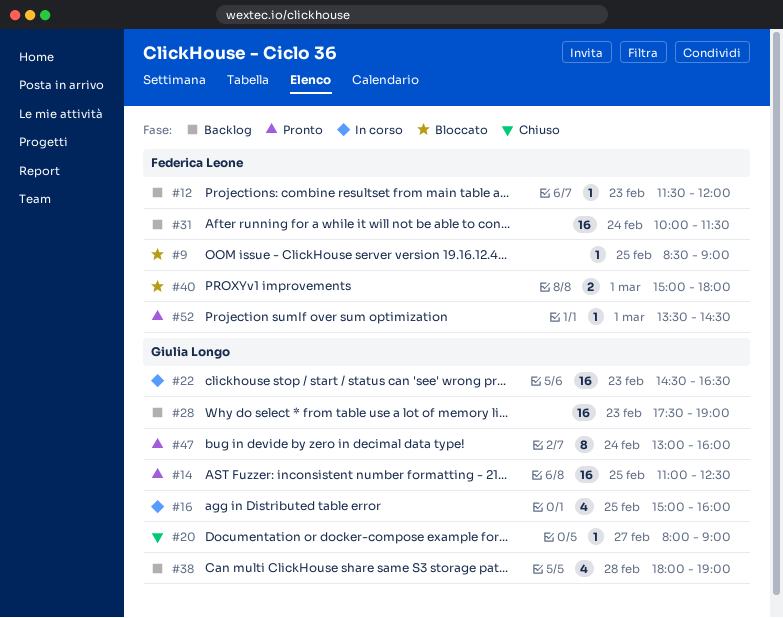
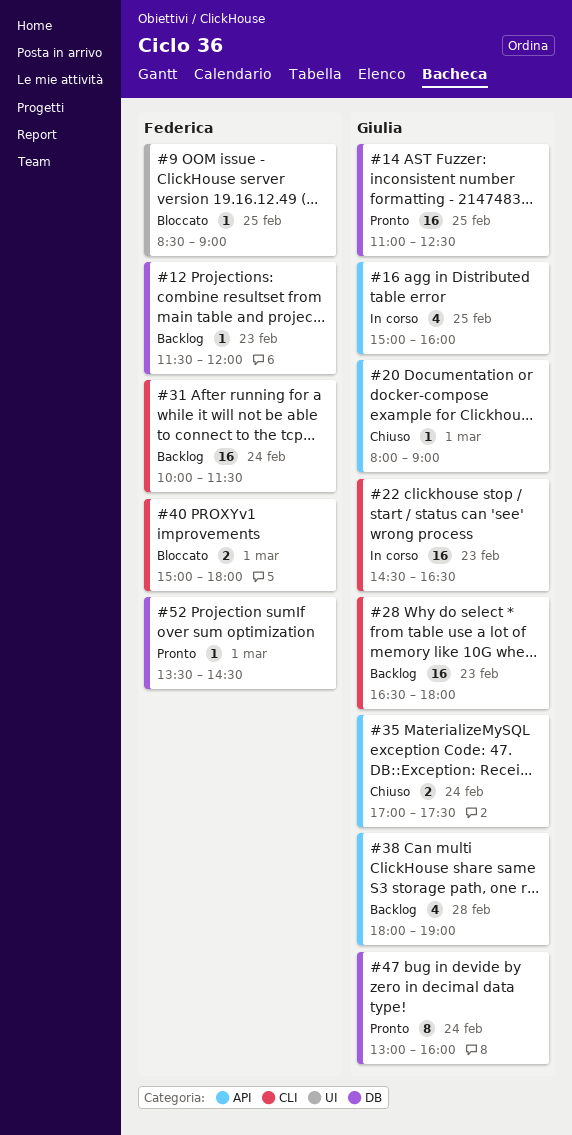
#20, day: Feb 27 -> Mar 1
#28, begins: 17:30 -> 16:30
#28, ends: 19:00 -> 18:00
#35: none -> present

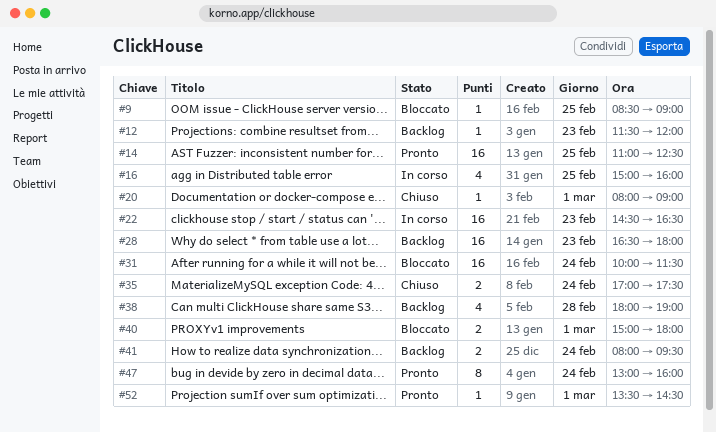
#31, status: Backlog -> Bloccato
#41: none -> present

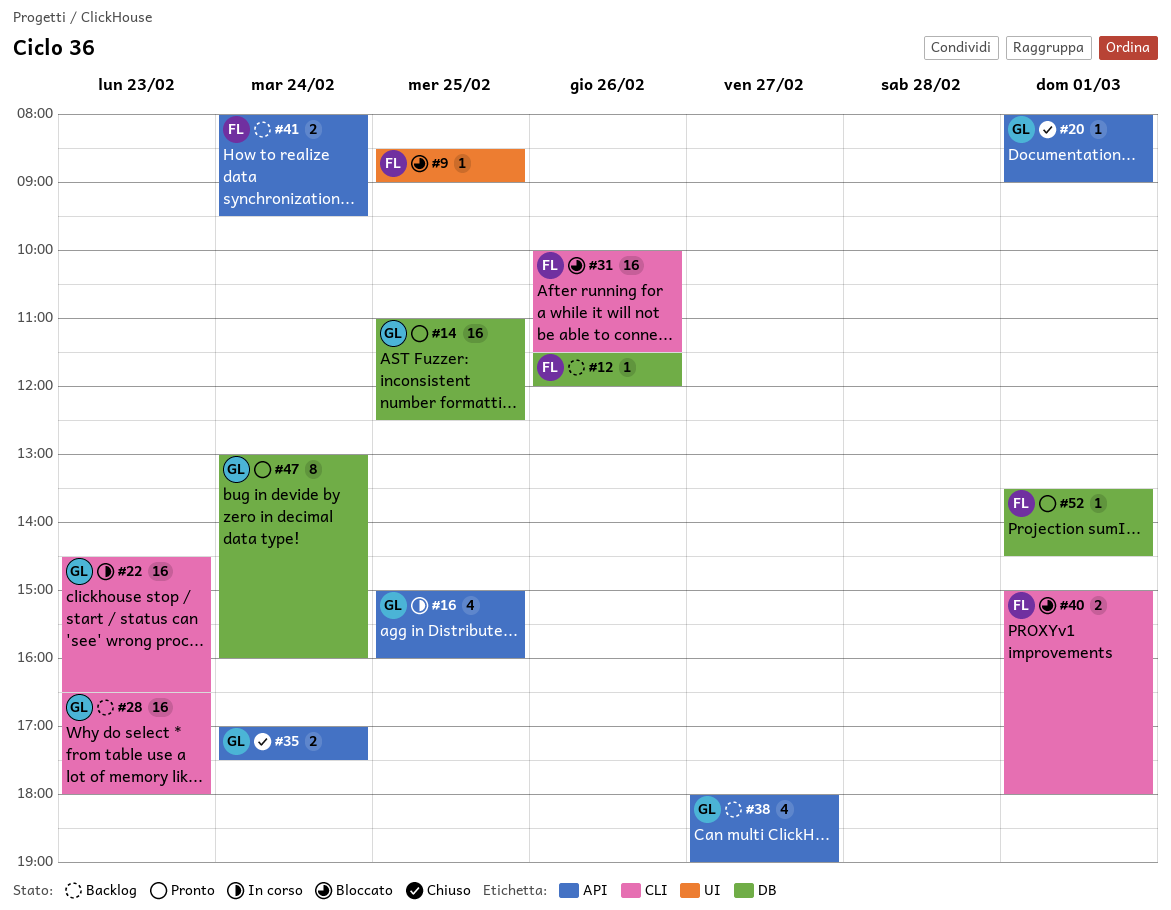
#12, day: Feb 23 -> Feb 26
#31, day: Feb 24 -> Feb 26
#38, day: Feb 28 -> Feb 27

